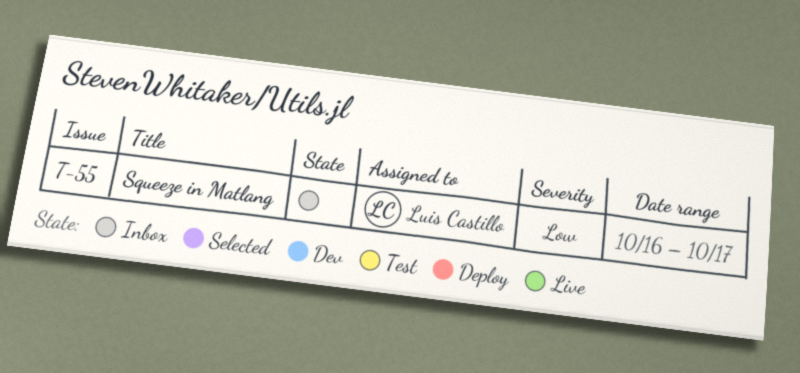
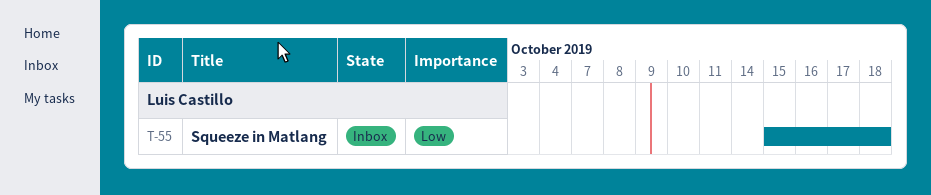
T-55, start: Oct 16 -> Oct 15
T-55, due: Oct 17 -> Oct 18

